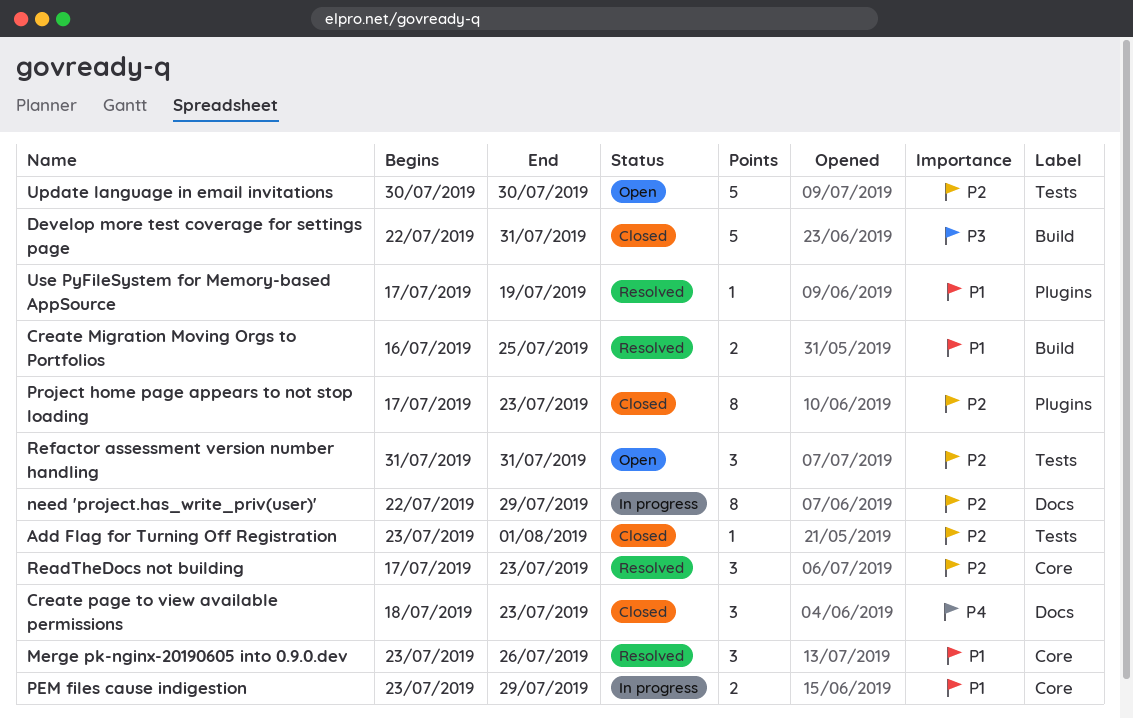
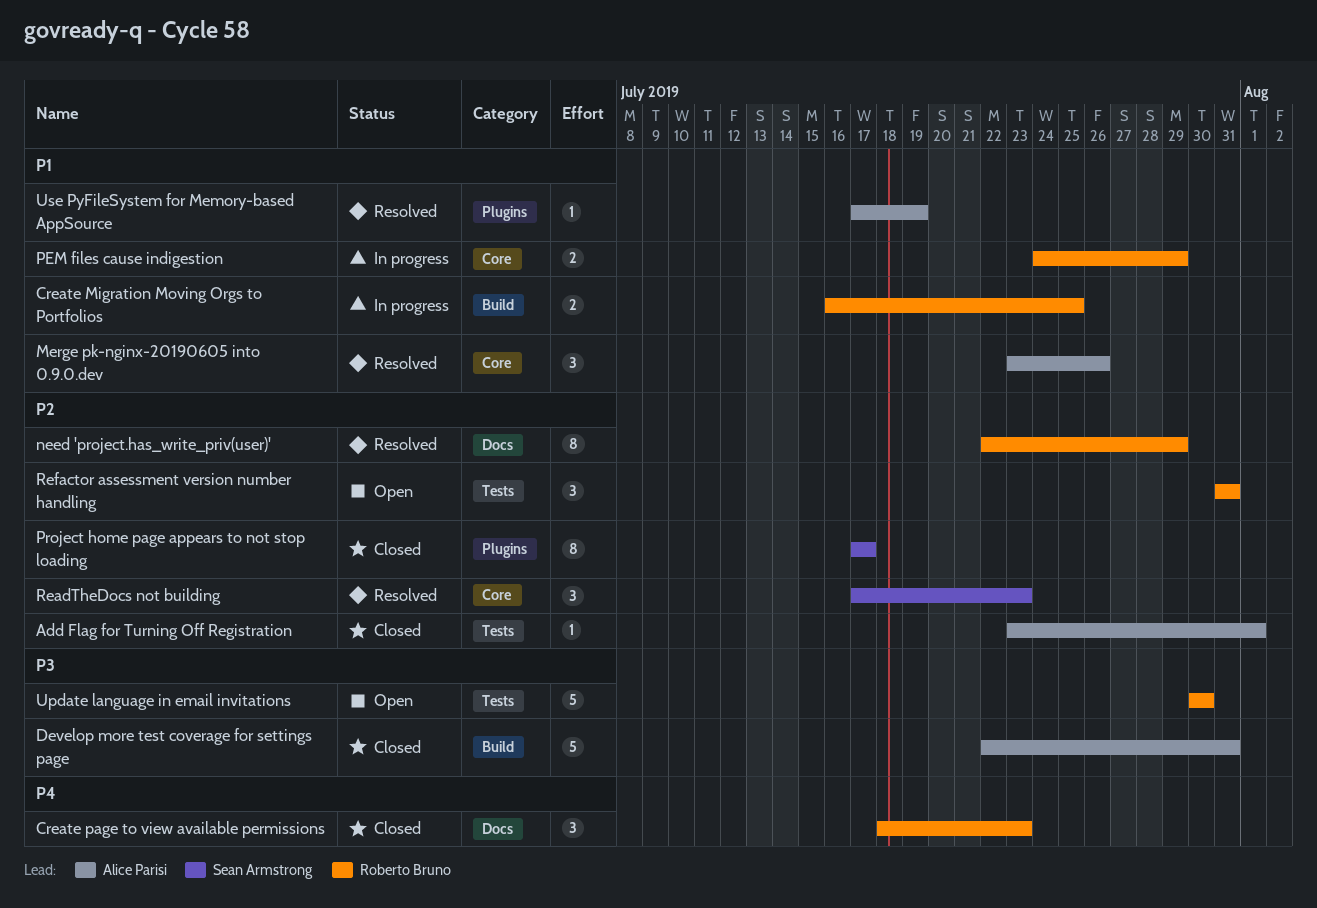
Create Migration Moving Orgs to Portfolios, status: Resolved -> In progress
need 'project.has_write_priv(user)', status: In progress -> Resolved
PEM files cause indigestion, start: Jul 23 -> Jul 24
Project home page appears to not stop loading, due: Jul 23 -> Jul 17
Update language in email invitations, priority: P2 -> P3

